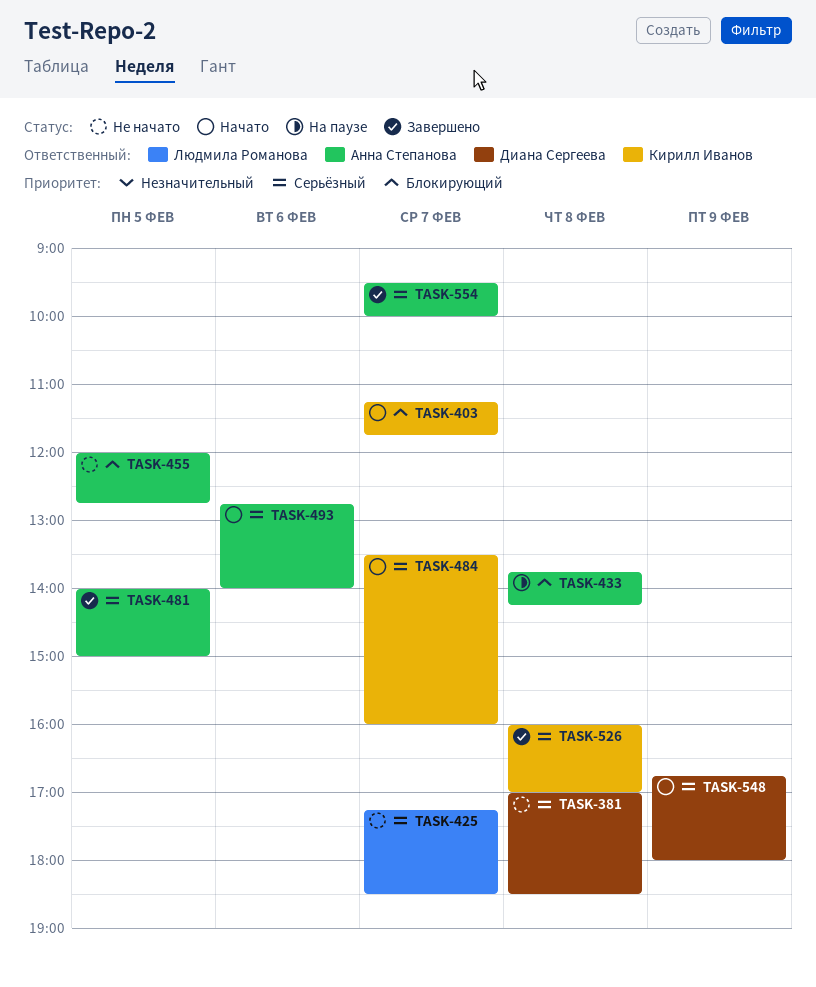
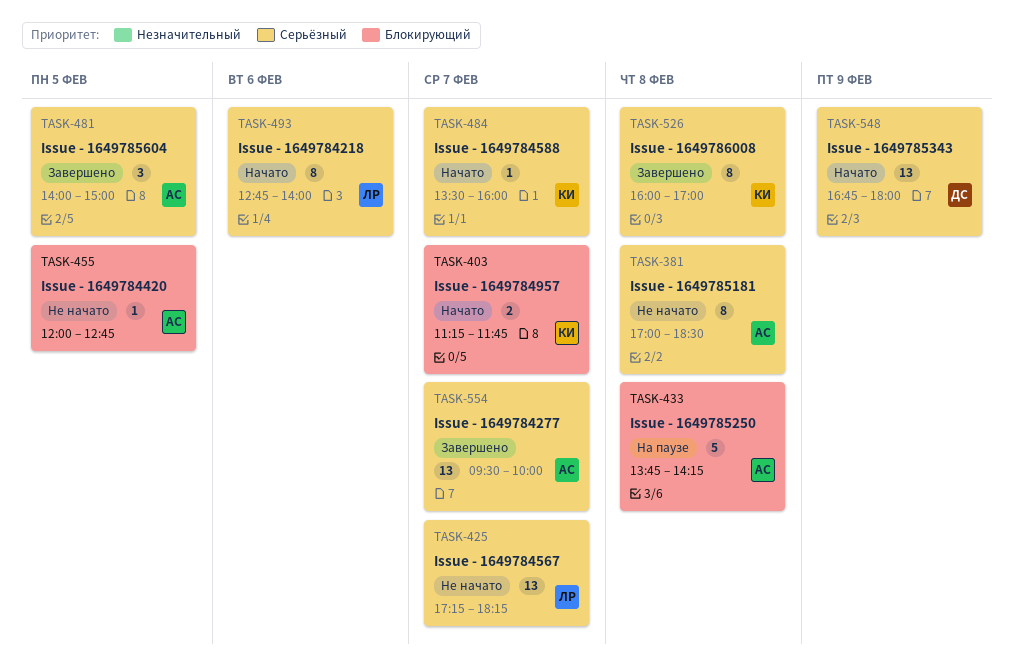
TASK-381, owner: Диана Сергеева -> Анна Степанова
TASK-425, ends: 18:30 -> 18:15
TASK-493, owner: Анна Степанова -> Людмила Романова

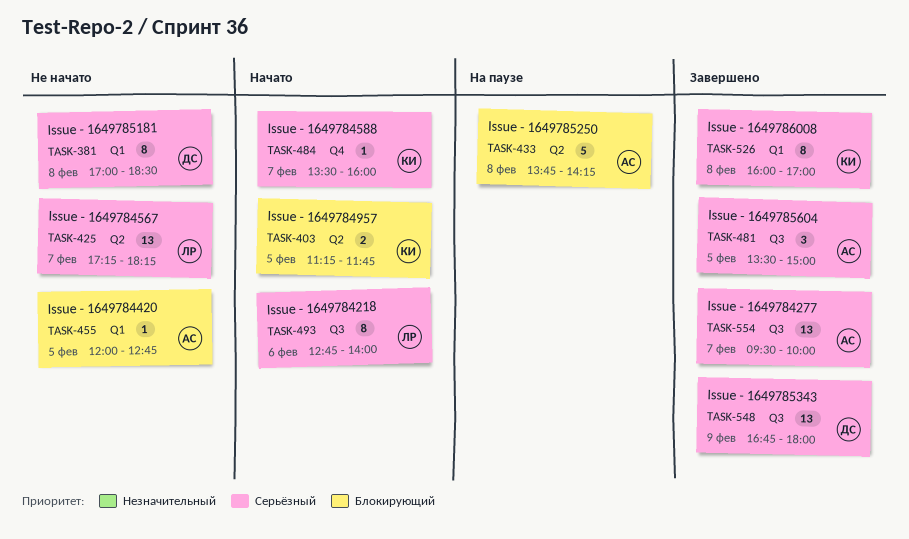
TASK-381, owner: АС -> ДС
TASK-403, day: Feb 7 -> Feb 5
TASK-481, begins: 14:00 -> 13:30
TASK-548, status: Начато -> Завершено

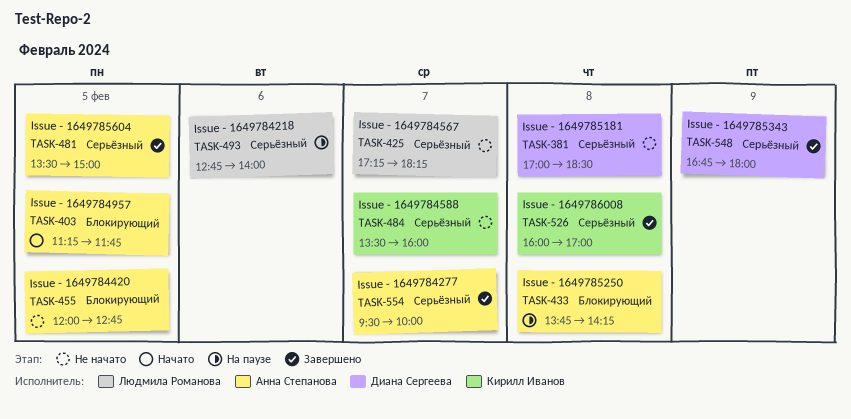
TASK-403, owner: Кирилл Иванов -> Анна Степанова
TASK-484, status: Начато -> Не начато
TASK-493, status: Начато -> На паузе

